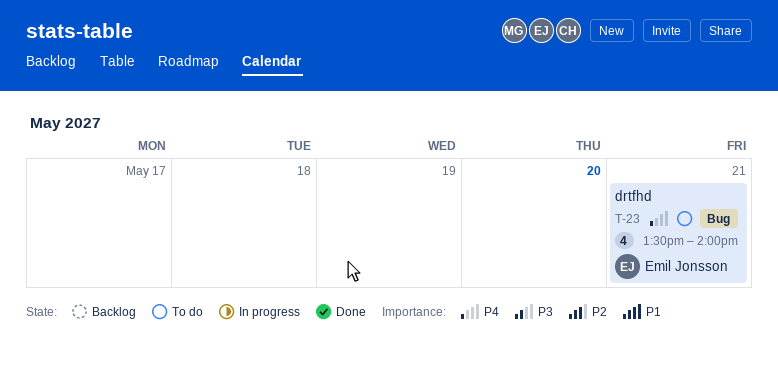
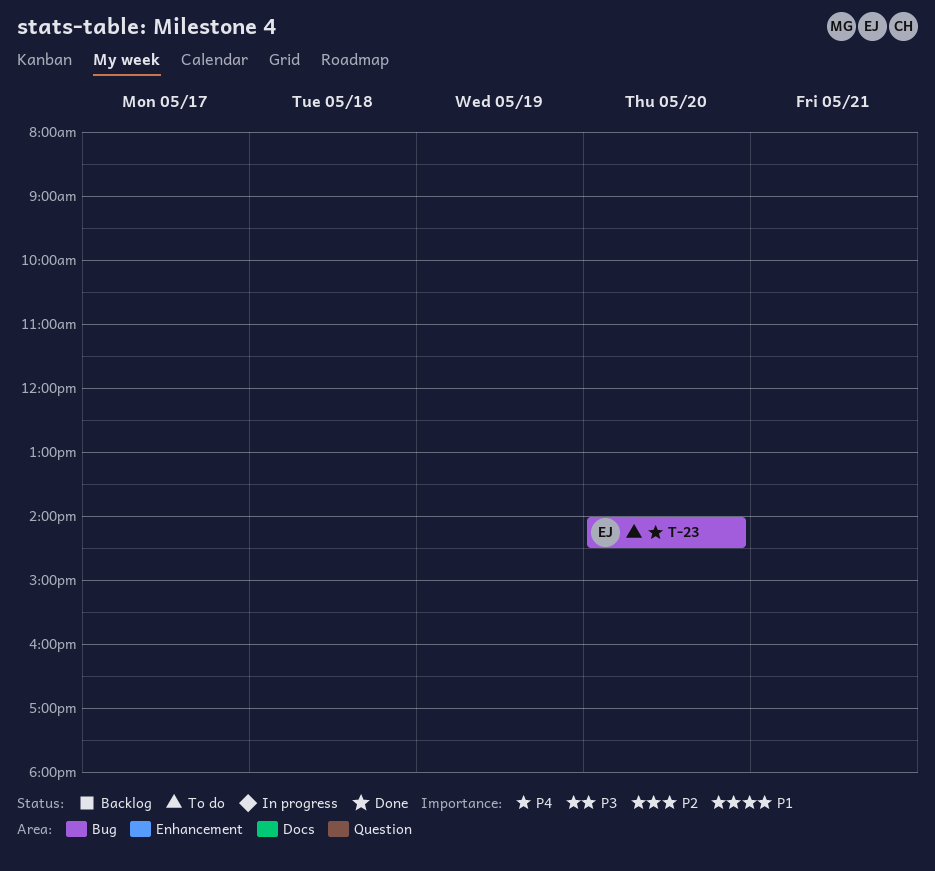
T-23, day: May 21 -> May 20
T-23, begins: 13:30 -> 14:00
T-23, ends: 14:00 -> 14:30

